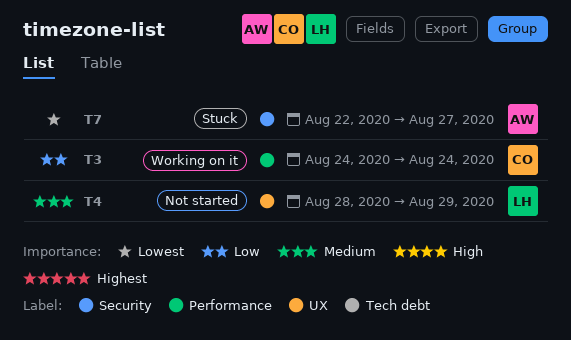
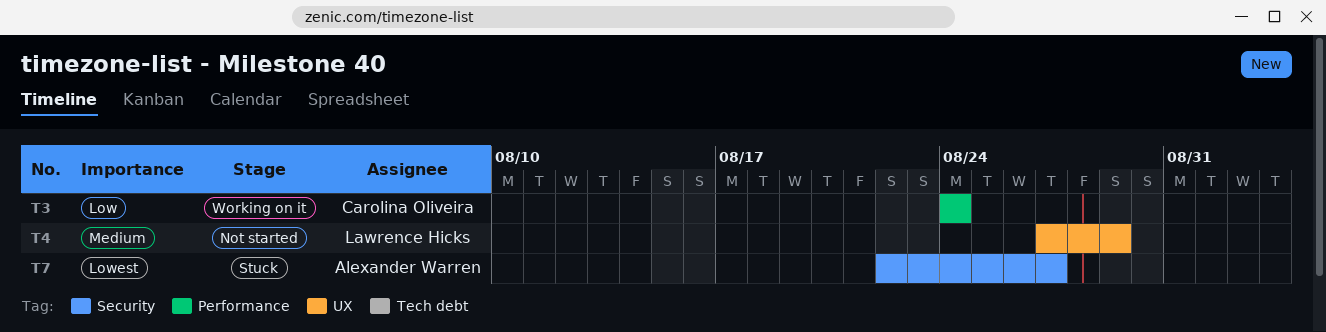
T4, start: Aug 28 -> Aug 27

